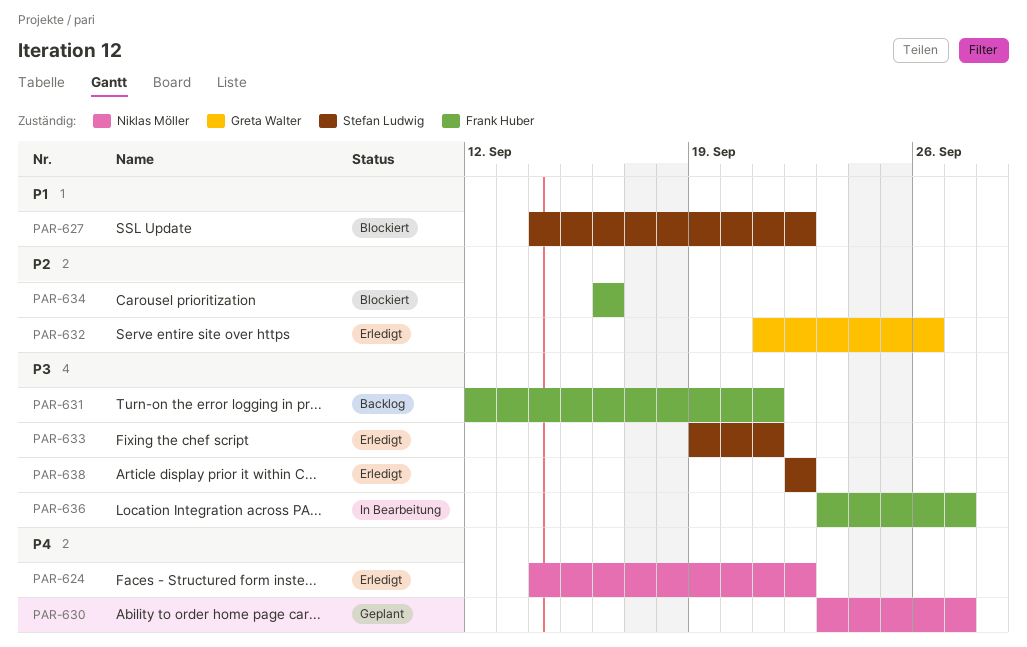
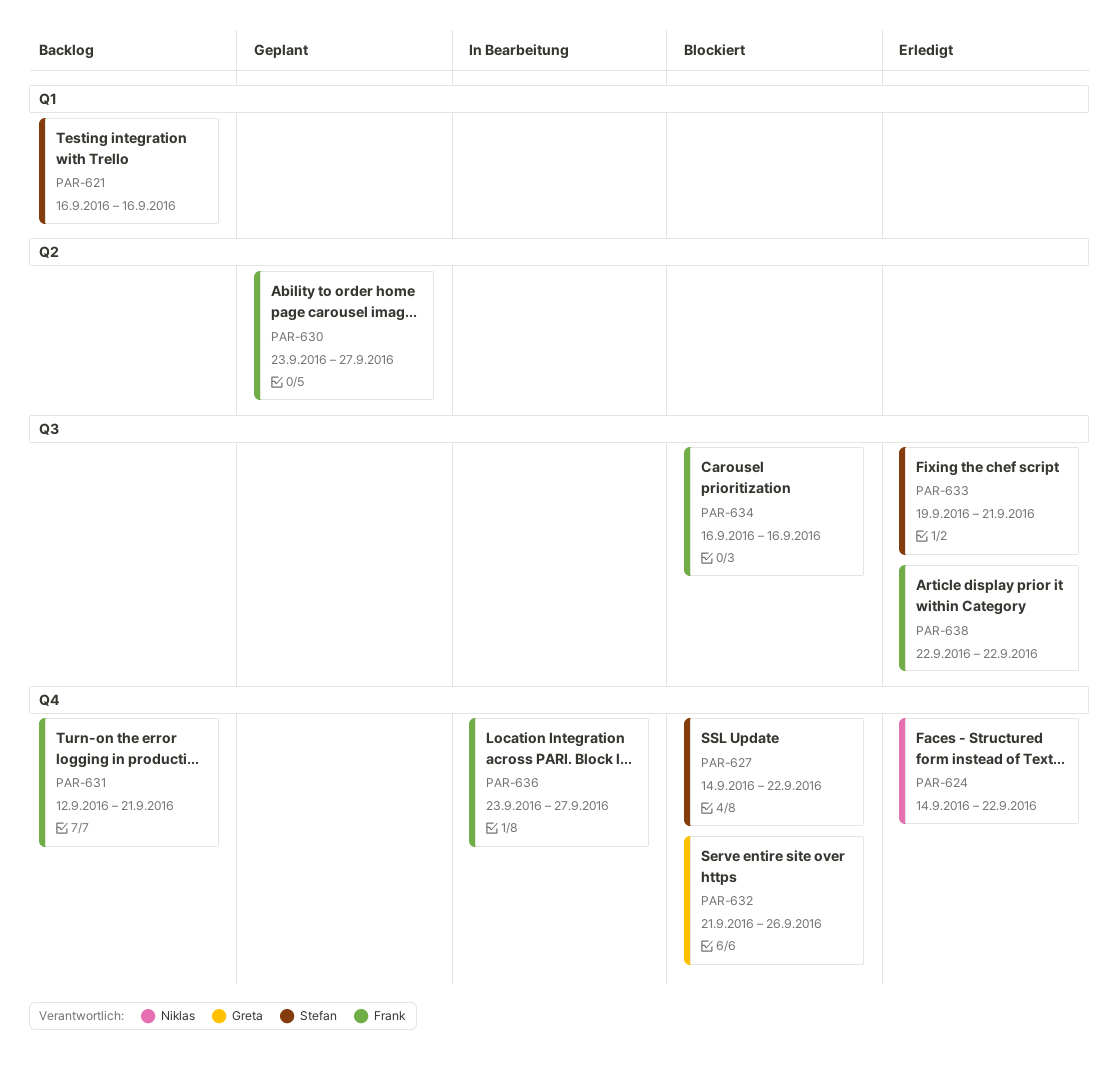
PAR-621: none -> present
PAR-630, owner: Niklas Möller -> Frank Huber
PAR-632, status: Erledigt -> Blockiert
PAR-638, owner: Stefan Ludwig -> Frank Huber

